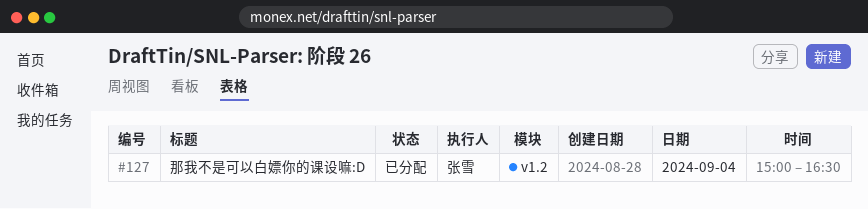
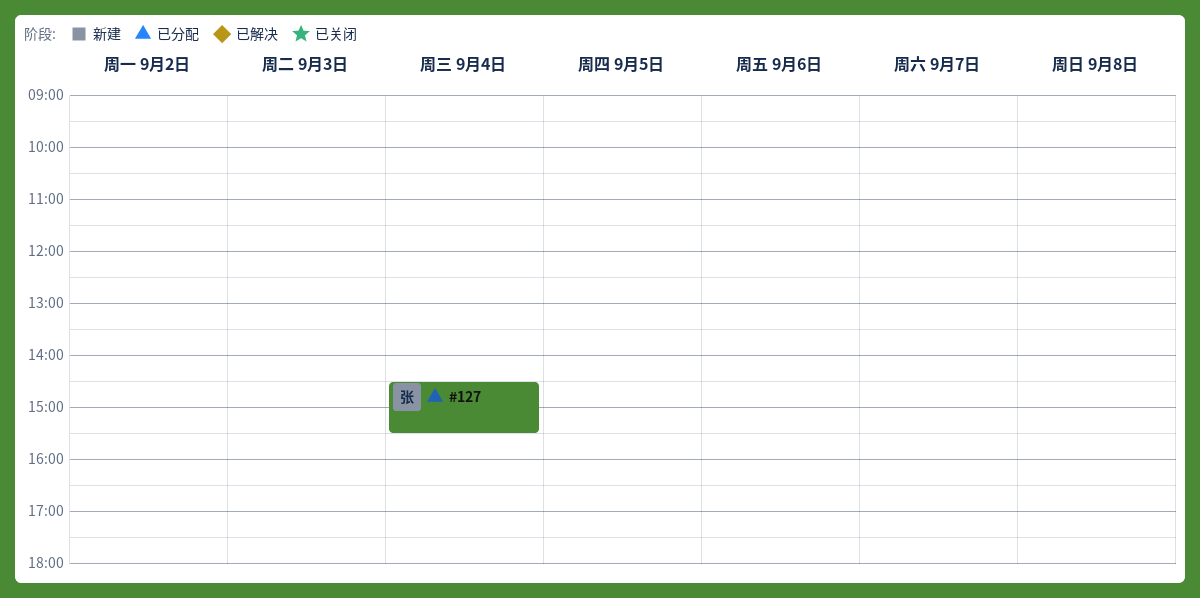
#127, begins: 15:00 -> 14:30
#127, ends: 16:30 -> 15:30

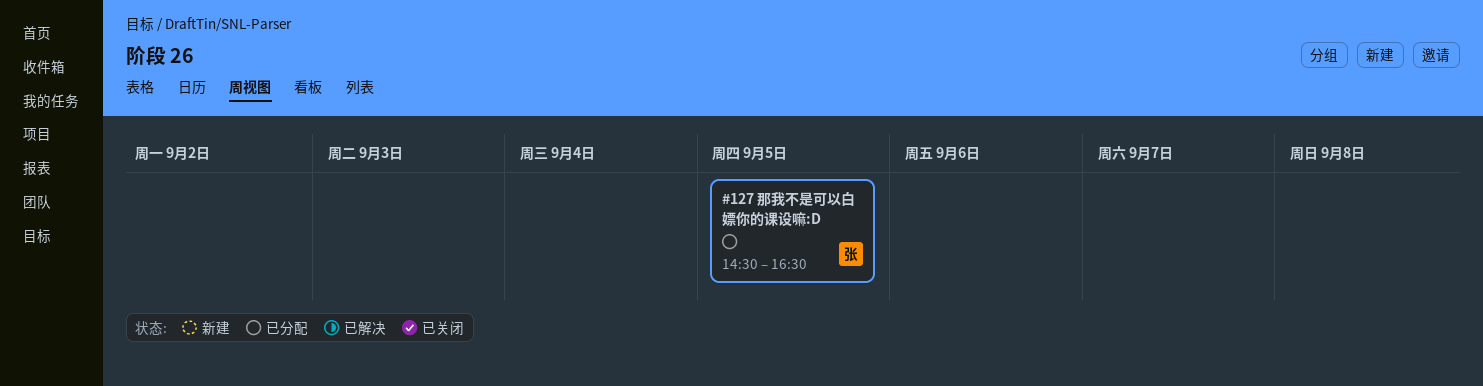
#127, day: Sep 4 -> Sep 5
#127, ends: 15:30 -> 16:30

